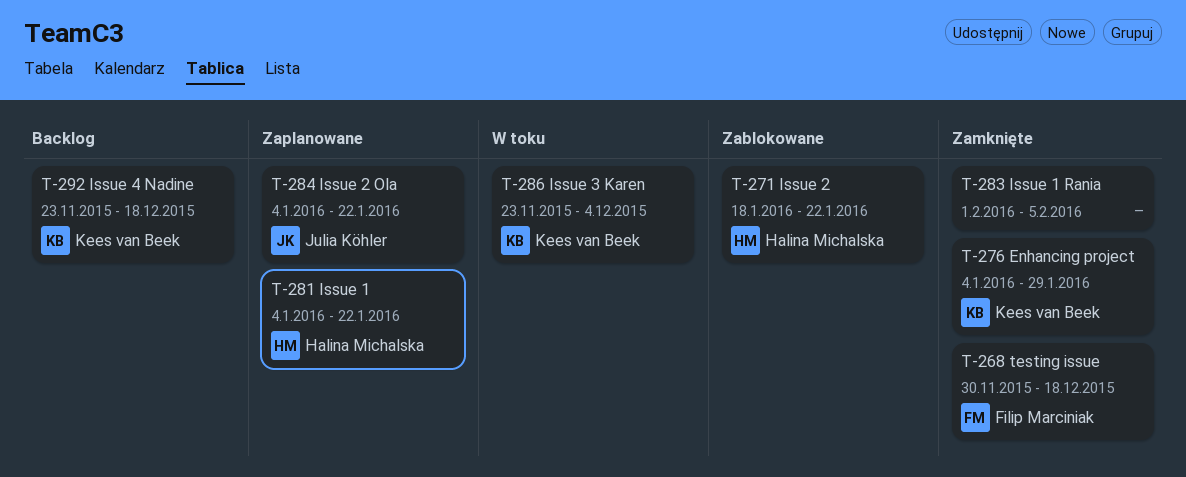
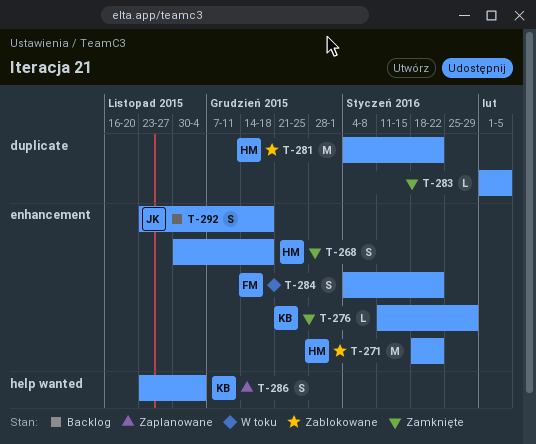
T-268, owner: Filip Marciniak -> Halina Michalska
T-276, start: Jan 4 -> Jan 11
T-281, status: Zaplanowane -> Zablokowane
T-284, status: Zaplanowane -> W toku
T-284, owner: Julia Köhler -> Filip Marciniak
T-286, status: W toku -> Zaplanowane
T-292, owner: Kees van Beek -> Julia Köhler

